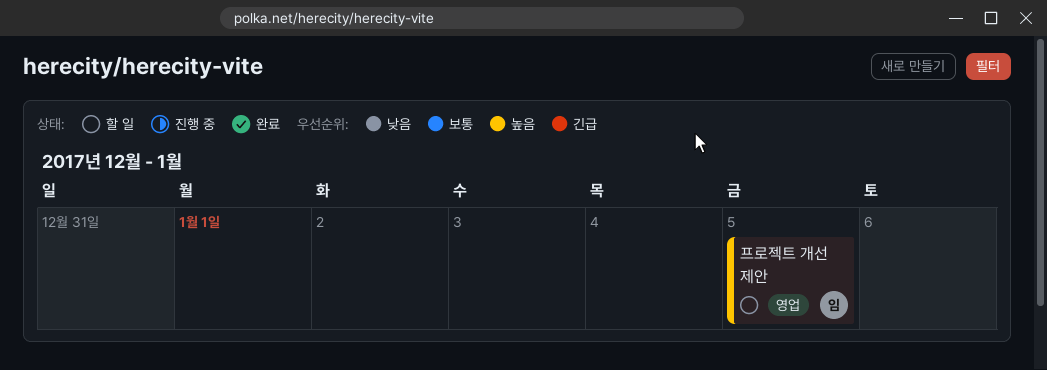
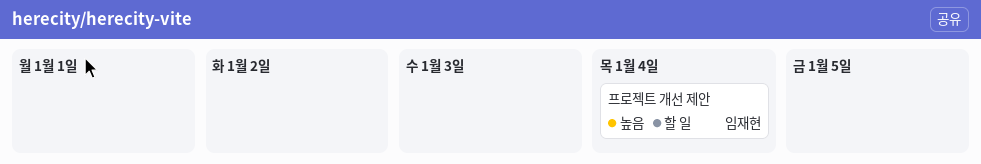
프로젝트 개선 제안, due: Jan 5 -> Jan 4

